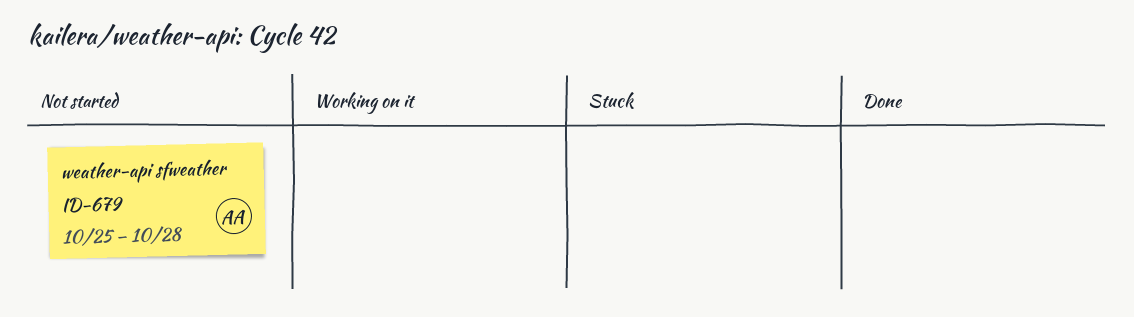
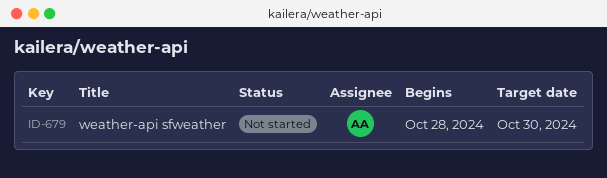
ID-679, start: Oct 25 -> Oct 28
ID-679, due: Oct 28 -> Oct 30

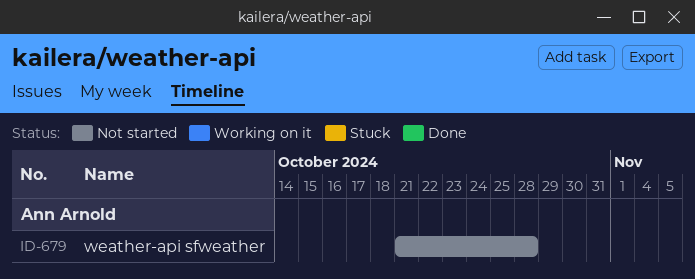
ID-679, start: Oct 28 -> Oct 21
ID-679, due: Oct 30 -> Oct 28

